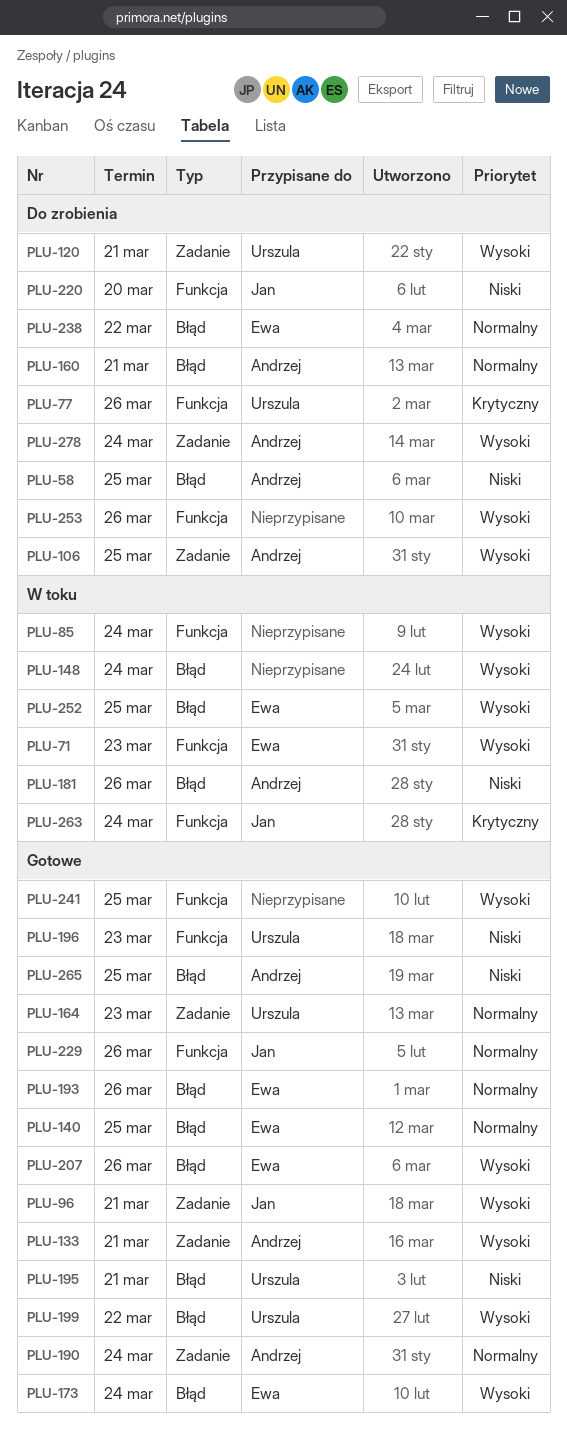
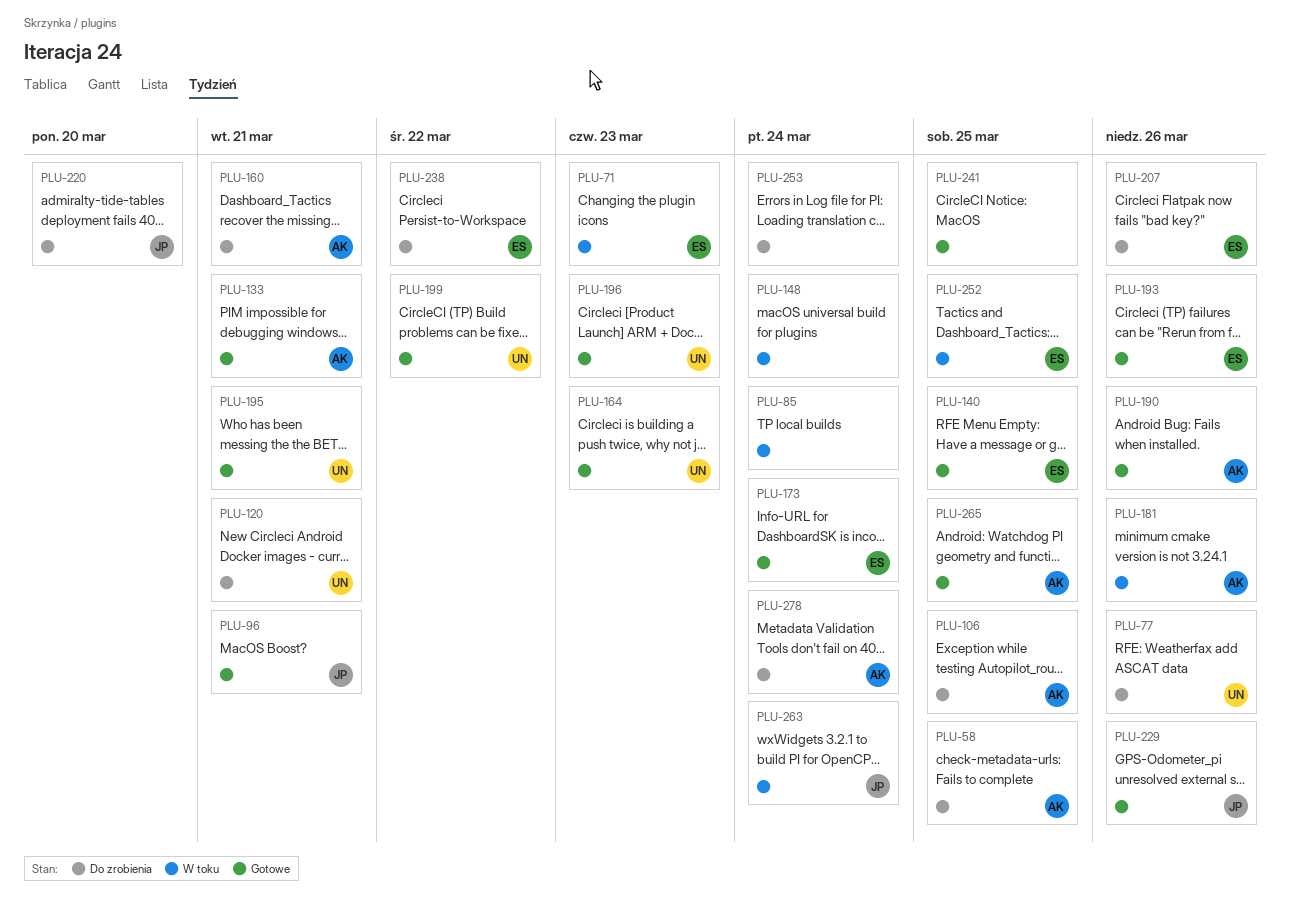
PLU-190, due: Mar 24 -> Mar 26
PLU-207, status: Gotowe -> Do zrobienia
PLU-253, due: Mar 26 -> Mar 24

